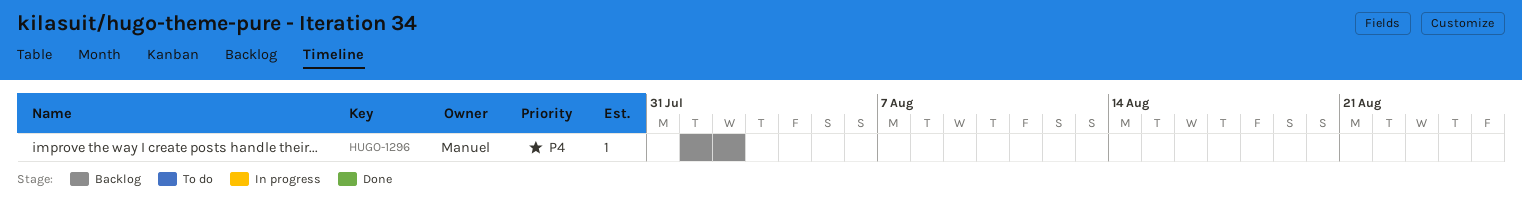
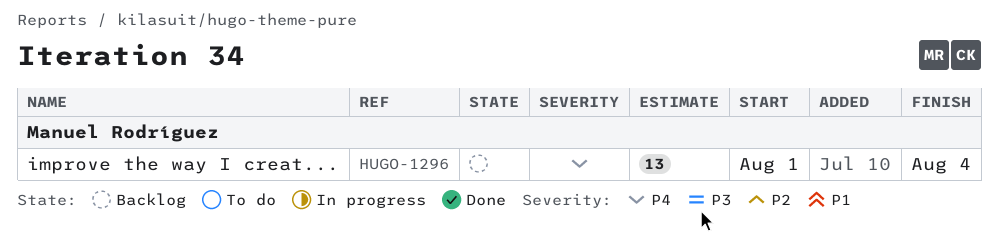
HUGO-1296, estimate: 1 -> 13
HUGO-1296, due: Aug 2 -> Aug 4

